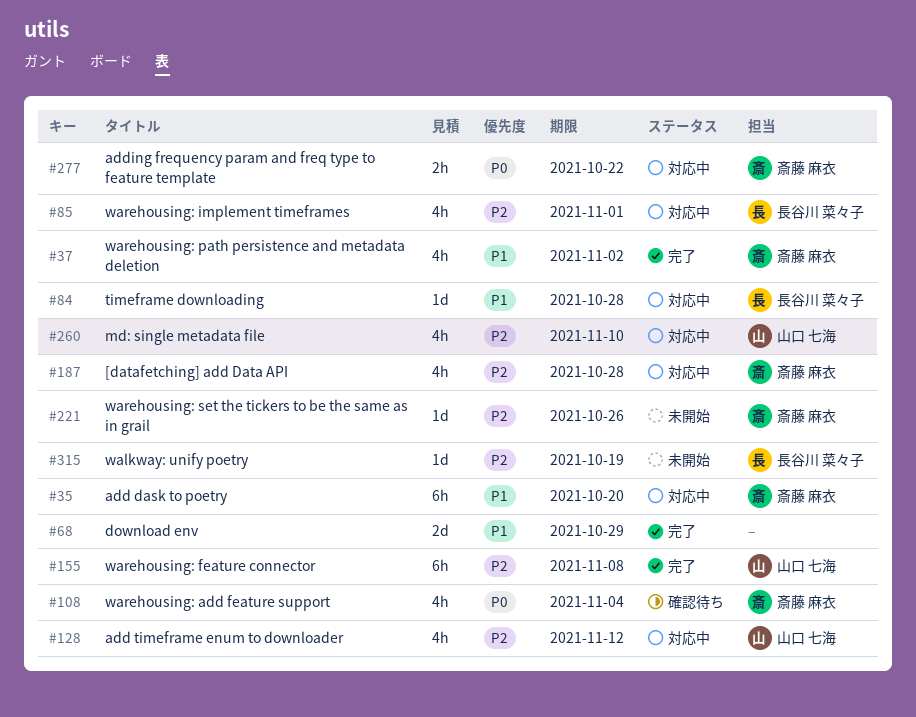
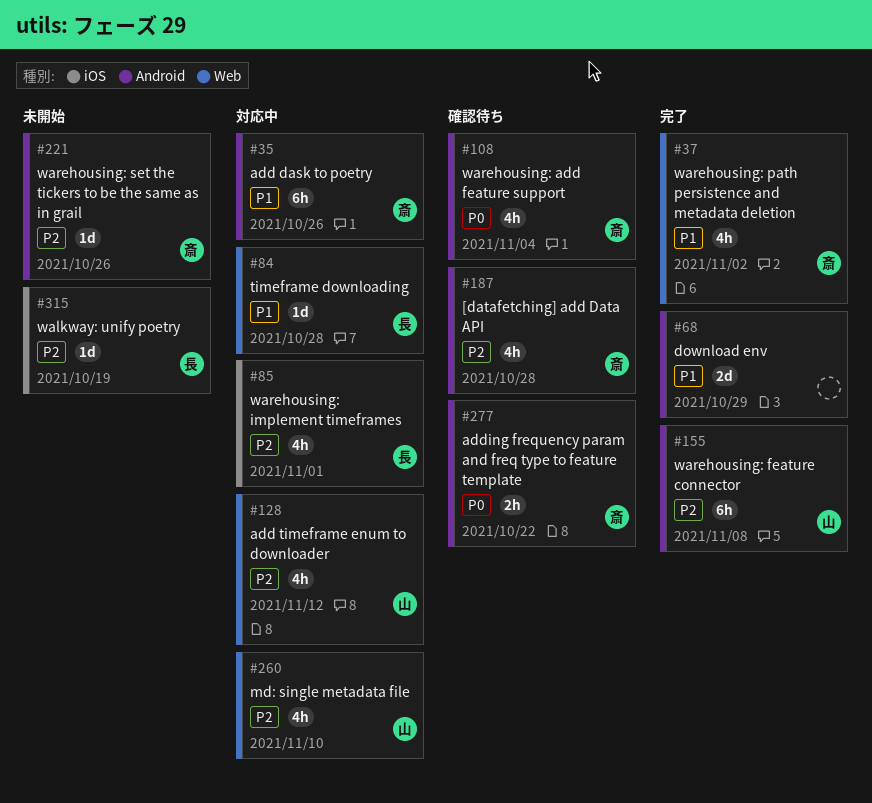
#35, due: Oct 20 -> Oct 26
#187, status: 対応中 -> 確認待ち
#277, status: 対応中 -> 確認待ち

